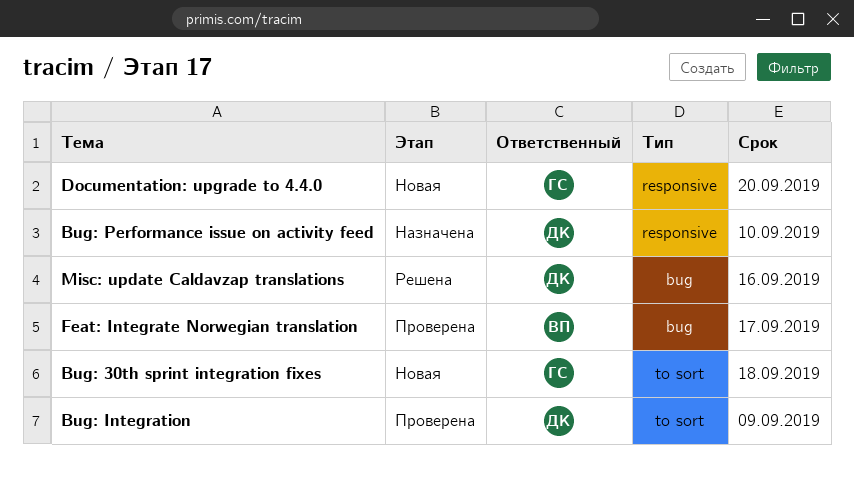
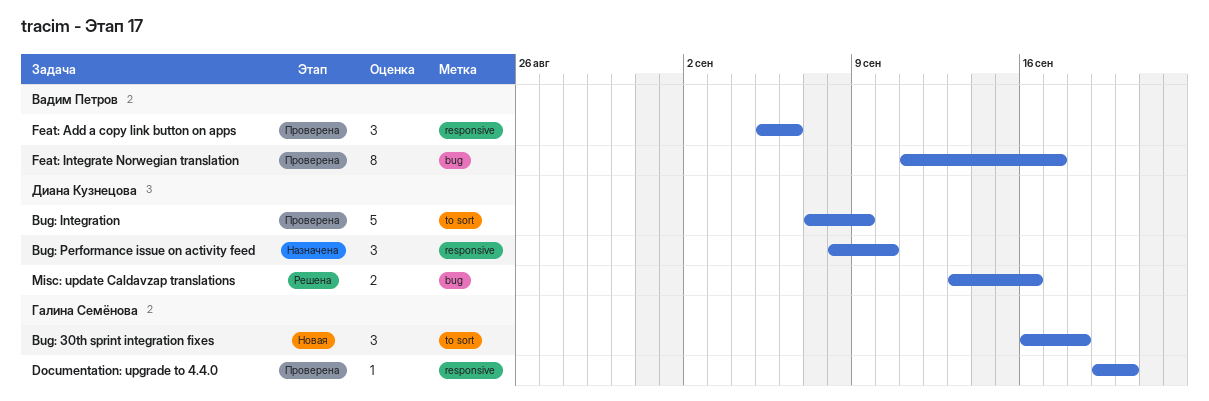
Documentation: upgrade to 4.4.0, status: Новая -> Проверена
Feat: Add a copy link button on apps: none -> present

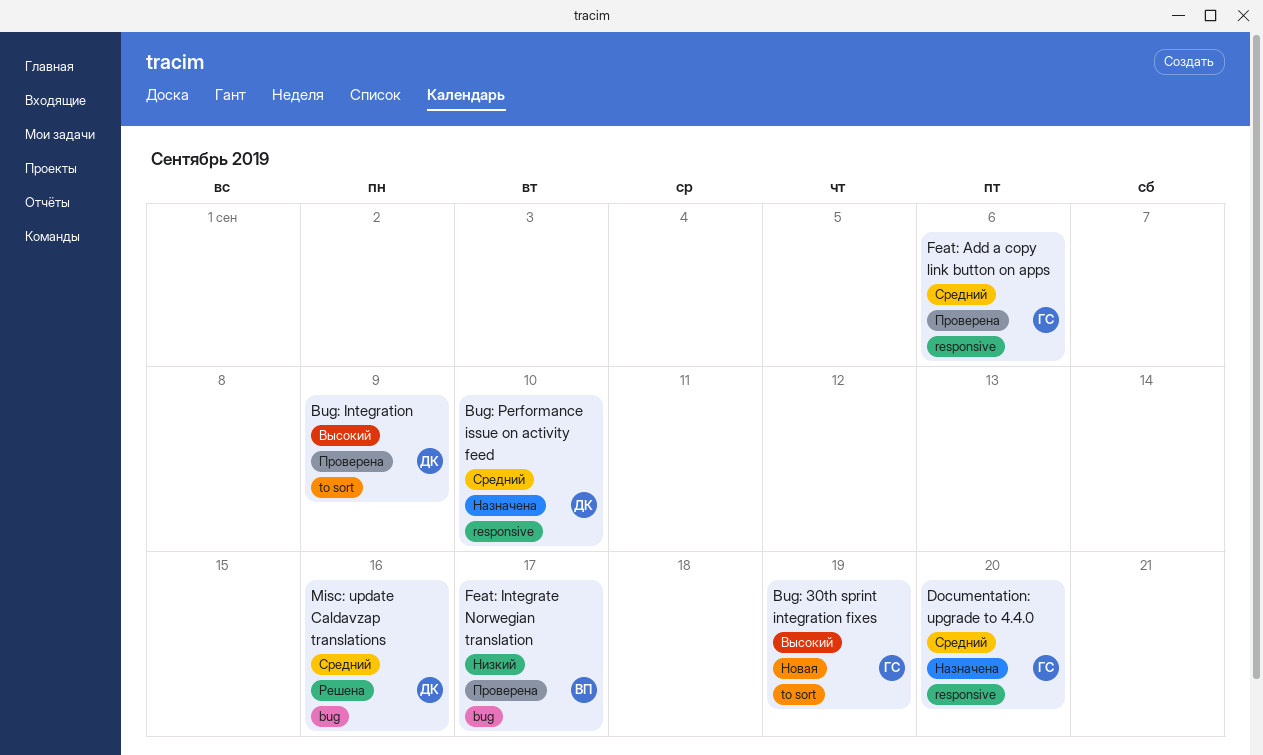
Bug: 30th sprint integration fixes, due: Sep 18 -> Sep 19
Documentation: upgrade to 4.4.0, status: Проверена -> Назначена
Feat: Add a copy link button on apps, owner: Вадим Петров -> Галина Семёнова

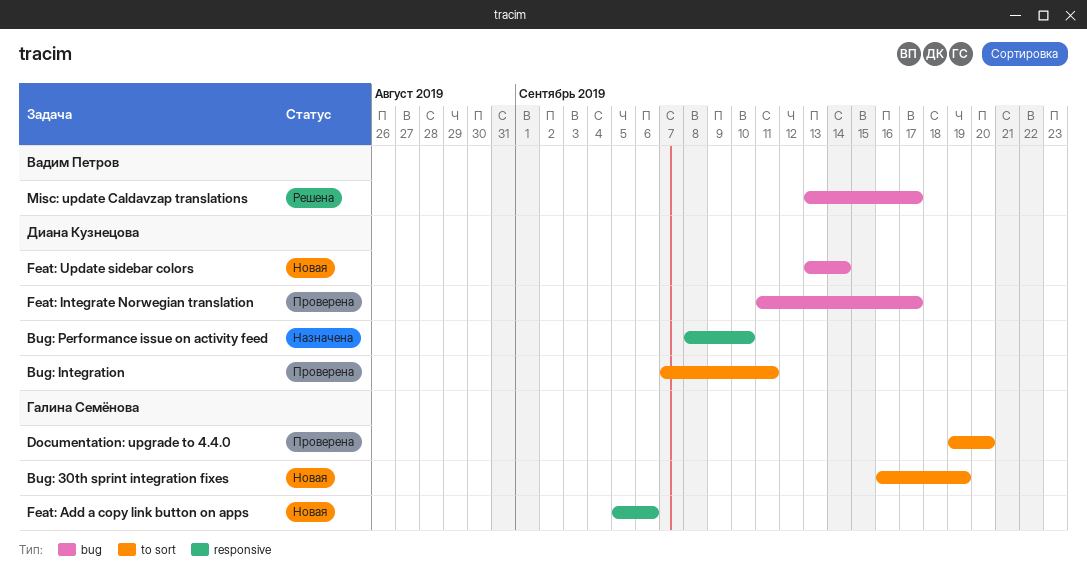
Bug: Integration, due: Sep 9 -> Sep 11
Documentation: upgrade to 4.4.0, status: Назначена -> Проверена
Documentation: upgrade to 4.4.0, label: responsive -> to sort
Feat: Add a copy link button on apps, status: Проверена -> Новая
Feat: Integrate Norwegian translation, owner: Вадим Петров -> Диана Кузнецова
Feat: Update sidebar colors: none -> present
Misc: update Caldavzap translations, owner: Диана Кузнецова -> Вадим Петров
Misc: update Caldavzap translations, due: Sep 16 -> Sep 17

